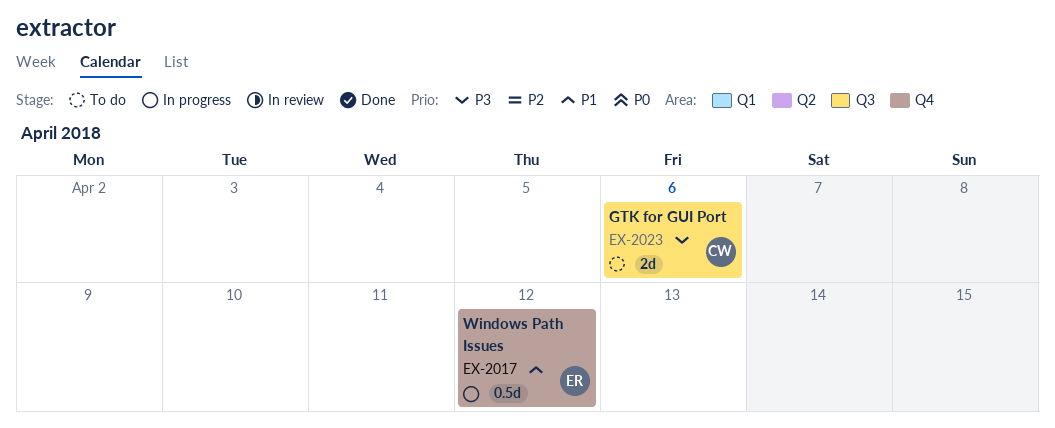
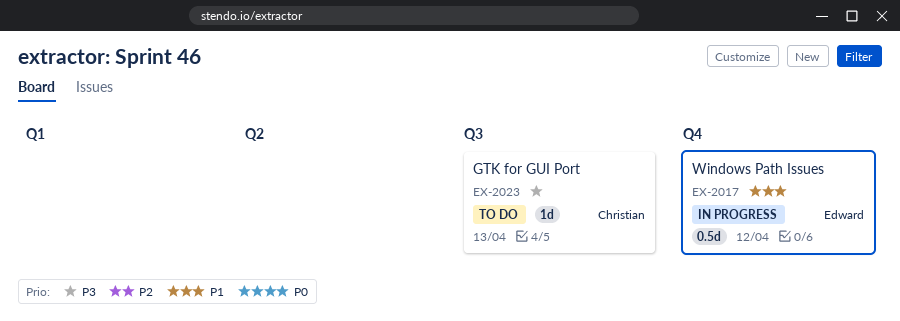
EX-2023, estimate: 2d -> 1d
EX-2023, due: Apr 6 -> Apr 13

